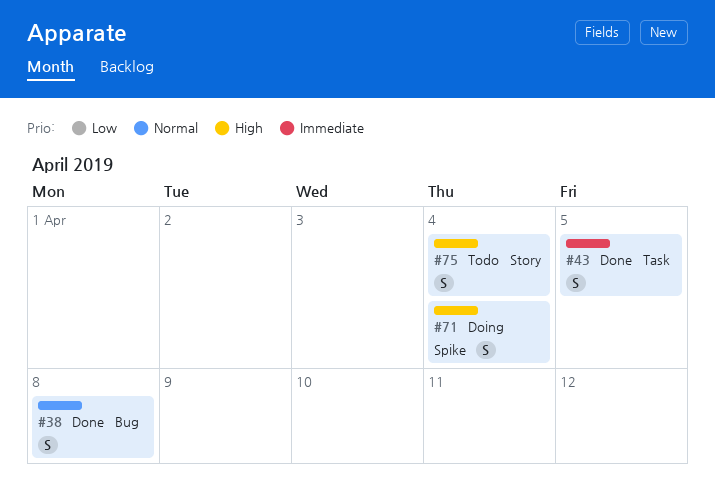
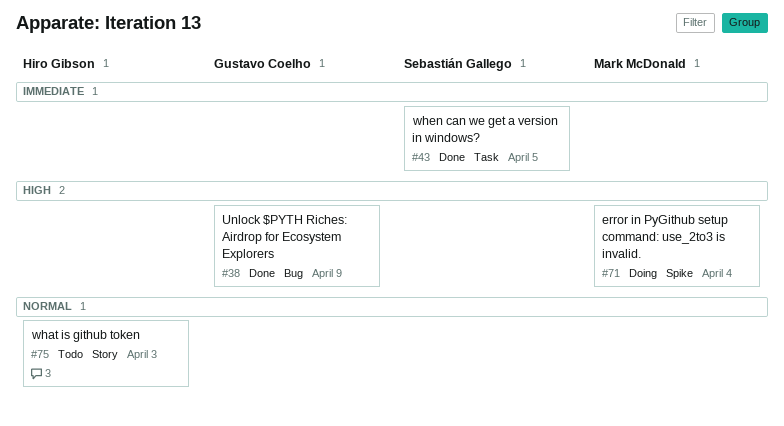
#38, priority: Normal -> High
#38, due: Apr 8 -> Apr 9
#75, priority: High -> Normal
#75, due: Apr 4 -> Apr 3

